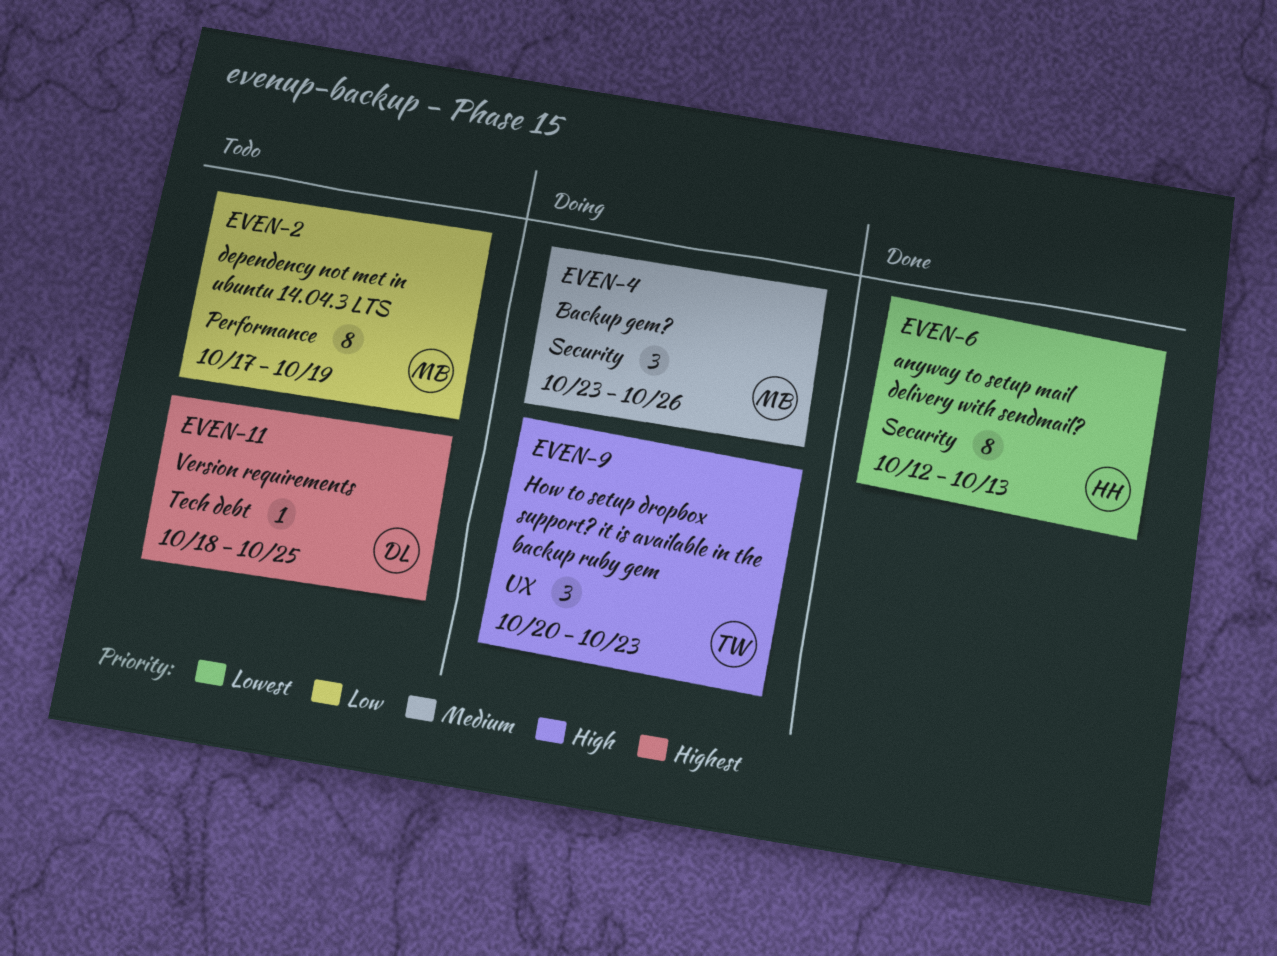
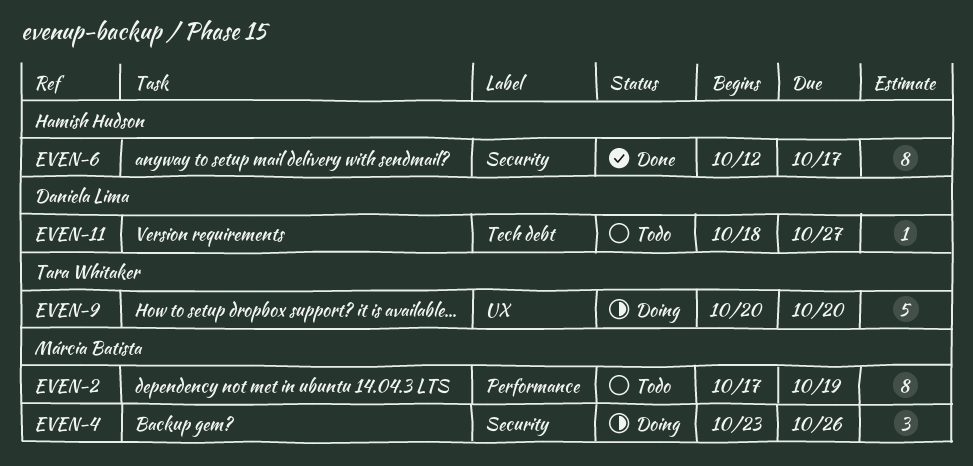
EVEN-6, due: Oct 13 -> Oct 17
EVEN-9, estimate: 3 -> 5
EVEN-9, due: Oct 23 -> Oct 20
EVEN-11, due: Oct 25 -> Oct 27

